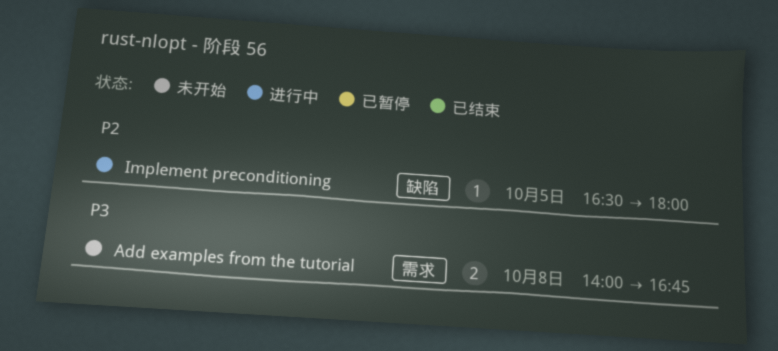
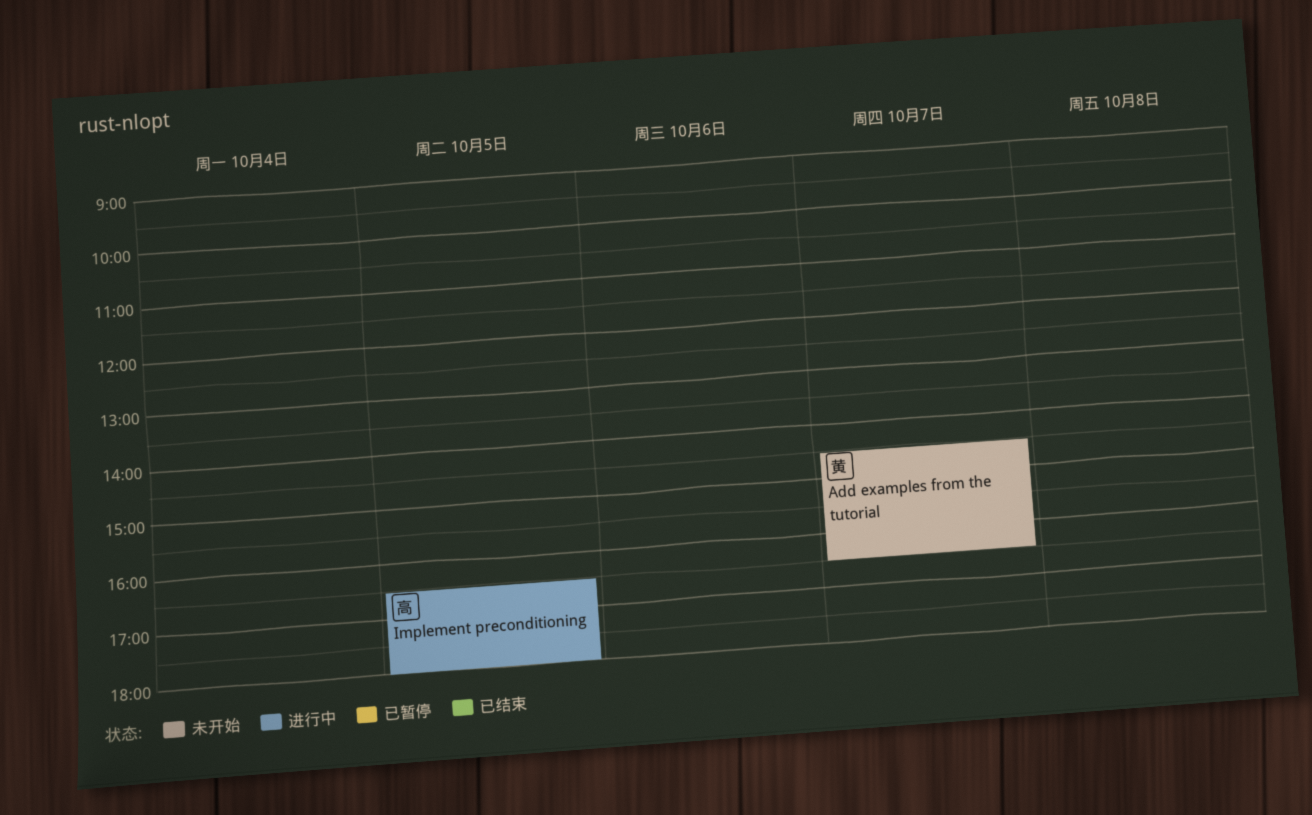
Add examples from the tutorial, day: Oct 8 -> Oct 7
Add examples from the tutorial, begins: 14:00 -> 14:30
Add examples from the tutorial, ends: 16:45 -> 16:30

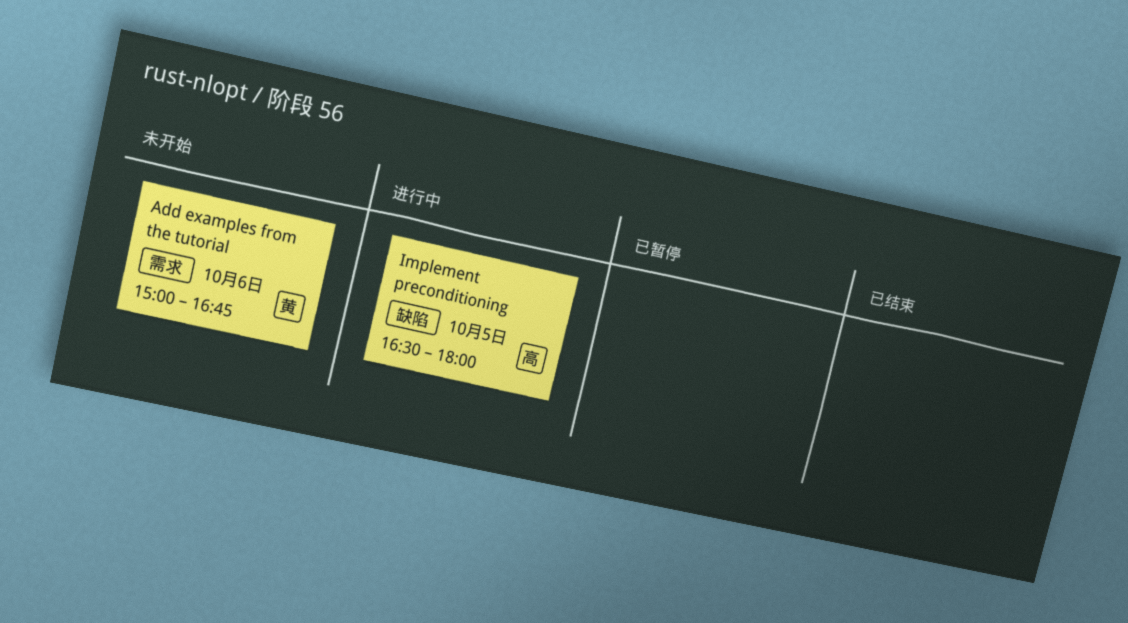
Add examples from the tutorial, day: Oct 7 -> Oct 6
Add examples from the tutorial, begins: 14:30 -> 15:00
Add examples from the tutorial, ends: 16:30 -> 16:45

